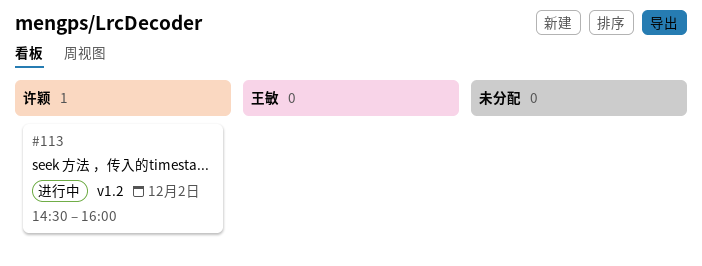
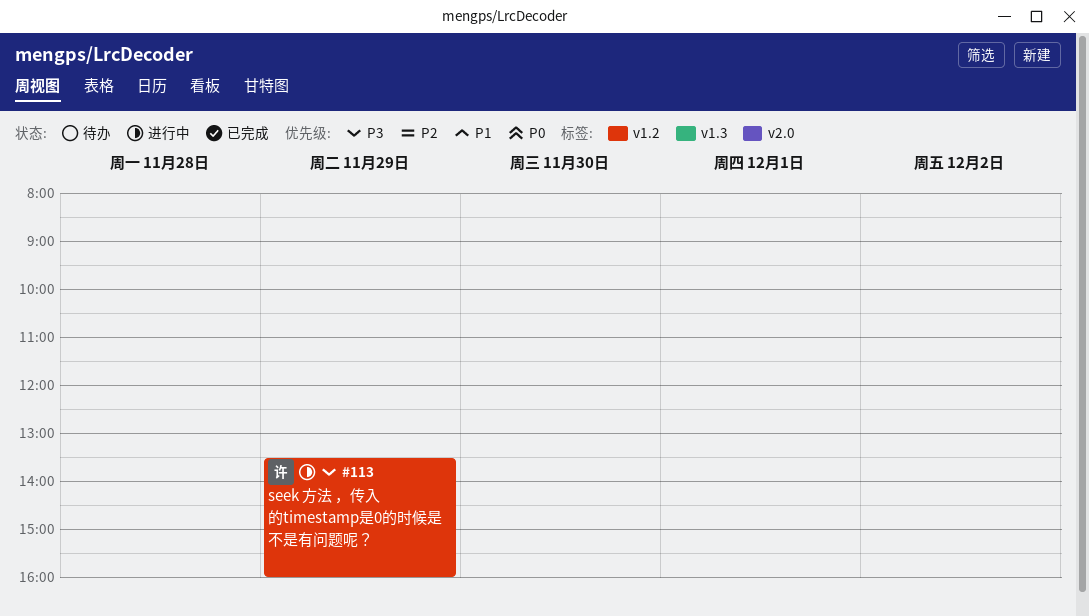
#113, day: Dec 2 -> Nov 29
#113, begins: 14:30 -> 13:30

